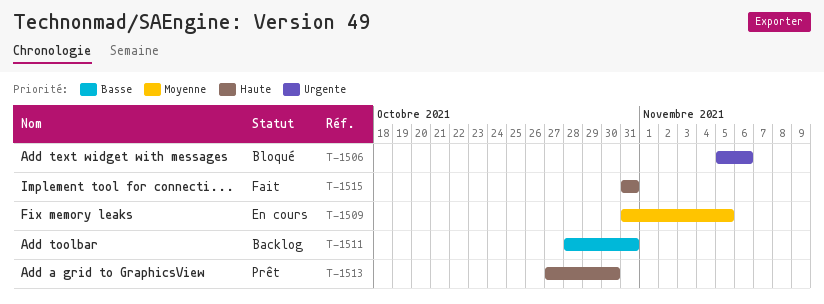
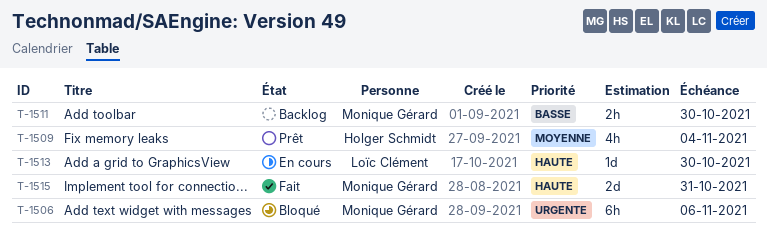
T-1509, status: En cours -> Prêt
T-1509, due: Nov 5 -> Nov 4
T-1511, due: Oct 31 -> Oct 30
T-1513, status: Prêt -> En cours

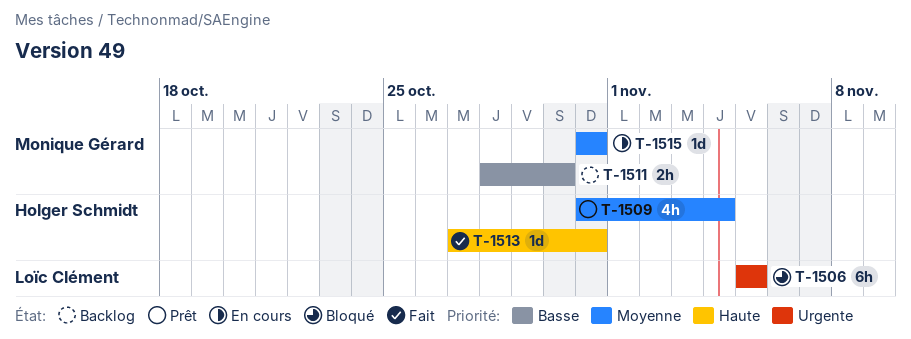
T-1506, owner: Monique Gérard -> Loïc Clément
T-1506, due: Nov 6 -> Nov 5
T-1513, status: En cours -> Fait
T-1513, owner: Loïc Clément -> Holger Schmidt
T-1513, due: Oct 30 -> Oct 31
T-1515, status: Fait -> En cours
T-1515, priority: Haute -> Moyenne
T-1515, estimate: 2d -> 1d

